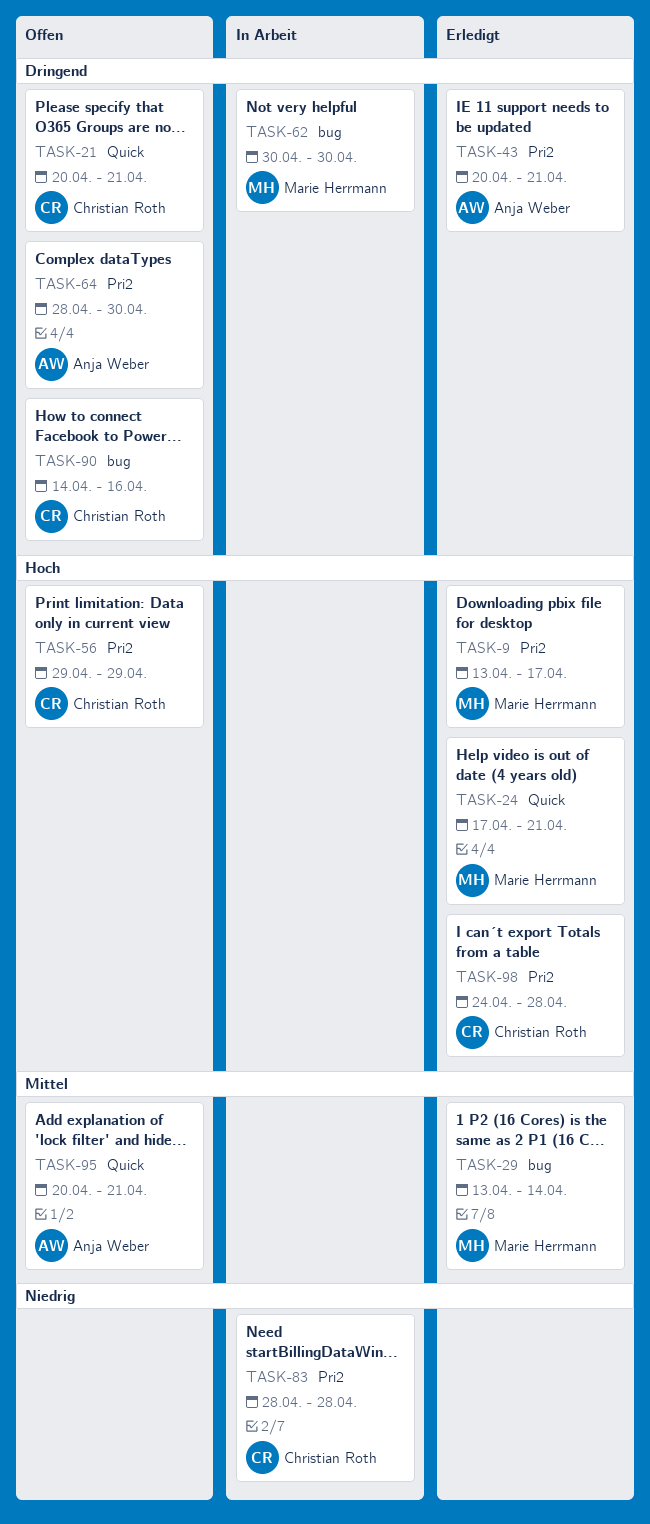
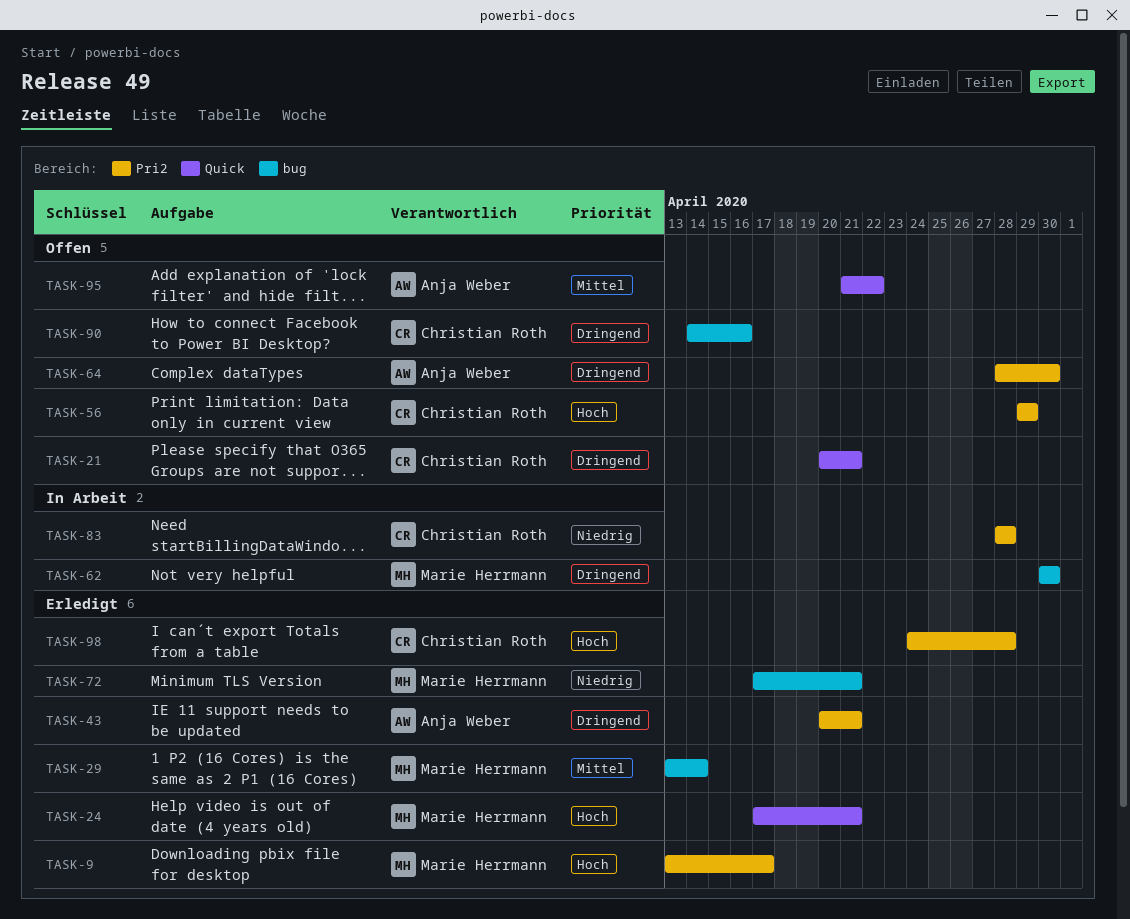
TASK-72: none -> present
TASK-95, start: Apr 20 -> Apr 21
TASK-95, due: Apr 21 -> Apr 22

